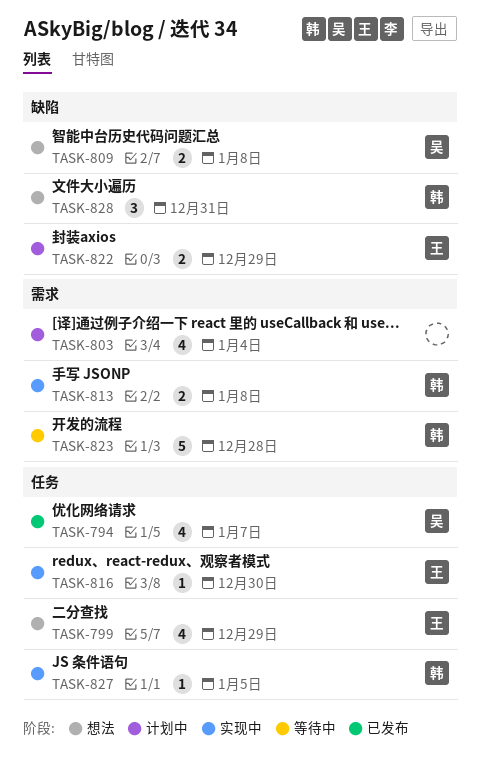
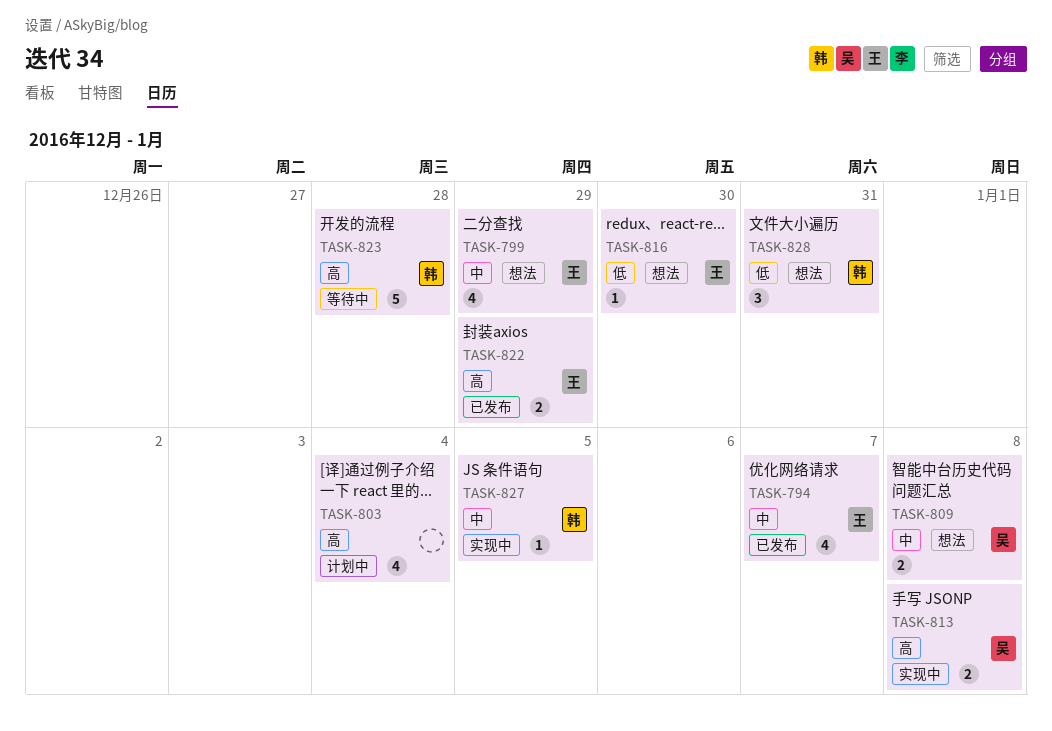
TASK-794, owner: 吴 -> 王
TASK-813, owner: 韩 -> 吴
TASK-816, status: 实现中 -> 想法
TASK-822, status: 计划中 -> 已发布

